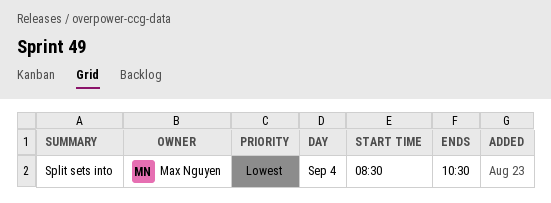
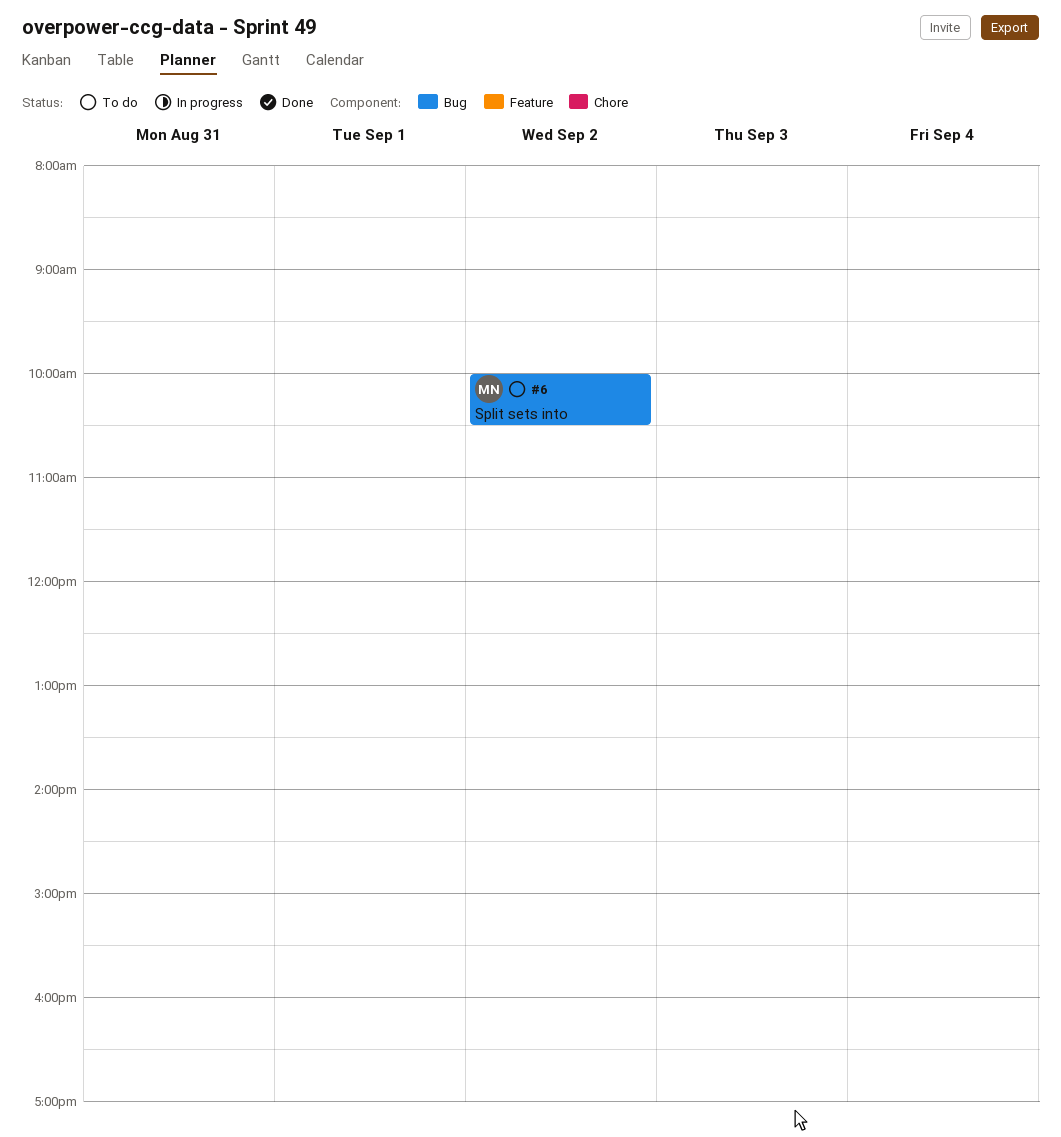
Split sets into, day: Sep 4 -> Sep 2
Split sets into, begins: 08:30 -> 10:00

